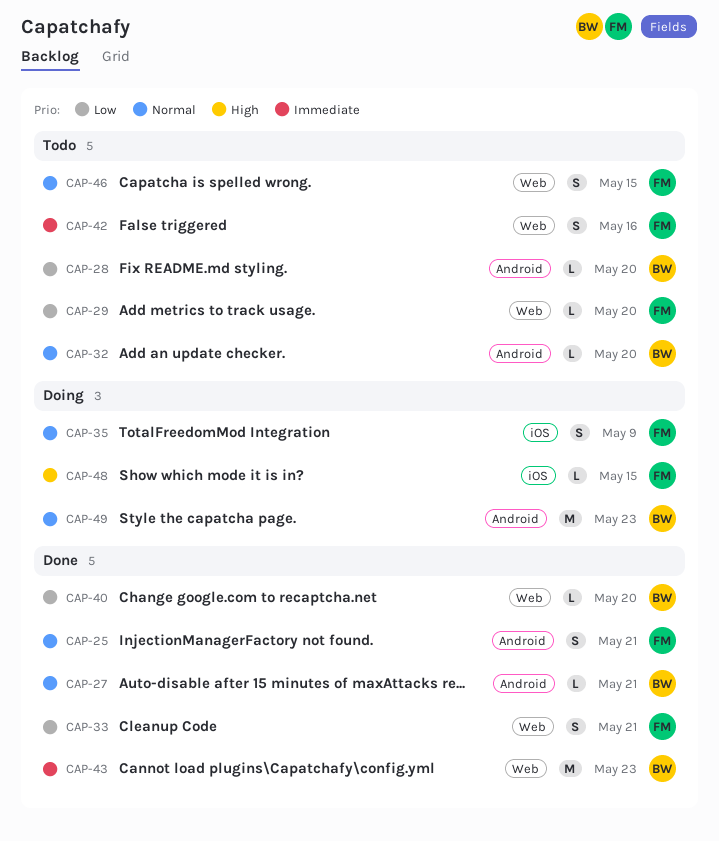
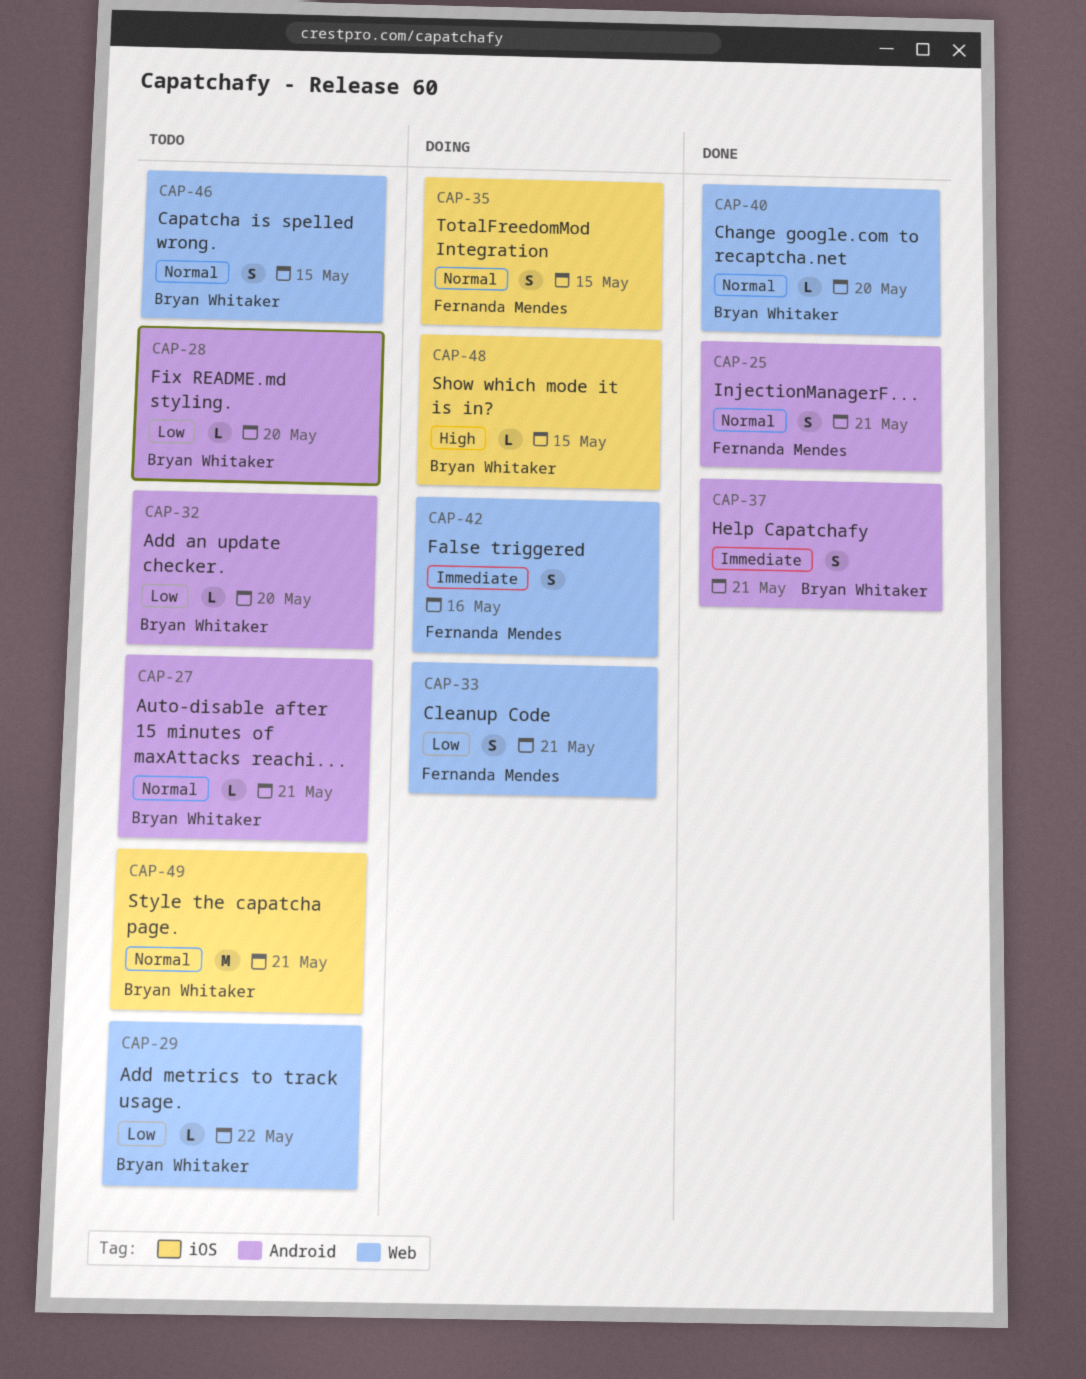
CAP-27, status: Done -> Todo
CAP-29, owner: Fernanda Mendes -> Bryan Whitaker
CAP-29, due: May 20 -> May 22
CAP-32, priority: Normal -> Low
CAP-33, status: Done -> Doing
CAP-35, due: May 9 -> May 15
CAP-37: none -> present
CAP-40, priority: Low -> Normal
CAP-42, status: Todo -> Doing
CAP-43: present -> none
CAP-46, owner: Fernanda Mendes -> Bryan Whitaker
CAP-48, owner: Fernanda Mendes -> Bryan Whitaker
CAP-49, status: Doing -> Todo
CAP-49, label: Android -> iOS
CAP-49, due: May 23 -> May 21

